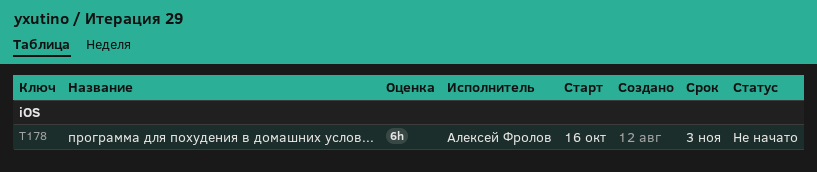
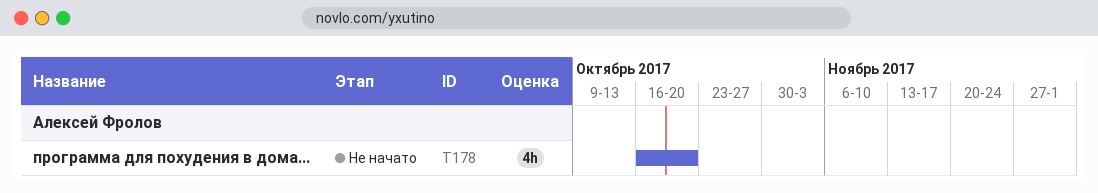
T178, estimate: 6h -> 4h
T178, due: Nov 3 -> Oct 20

